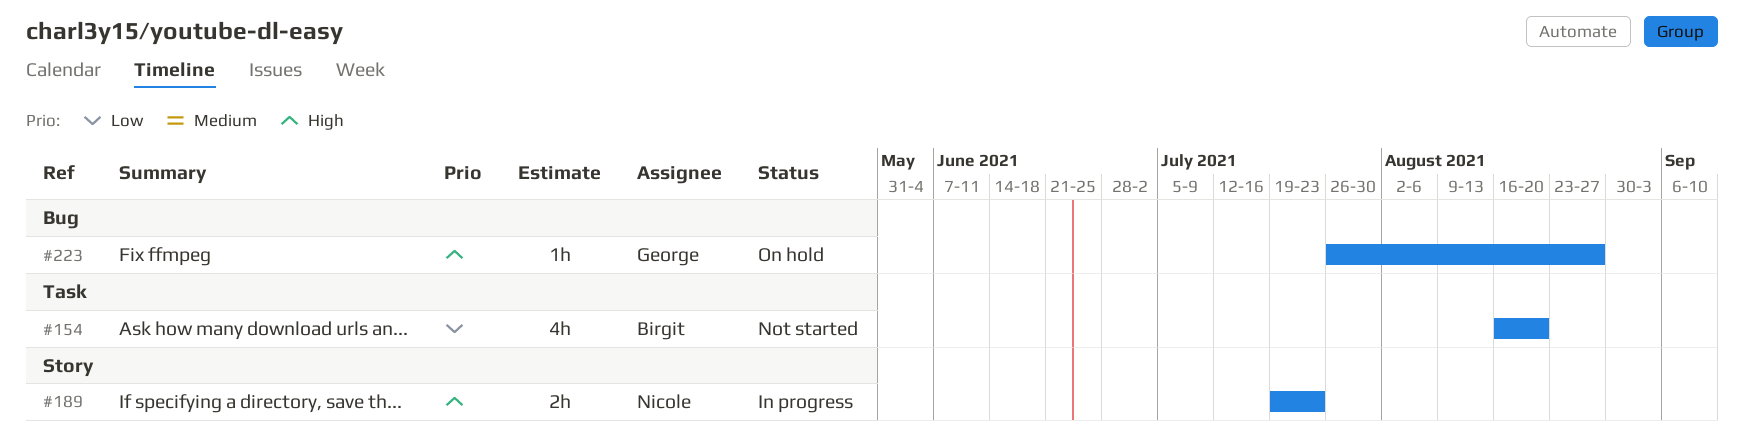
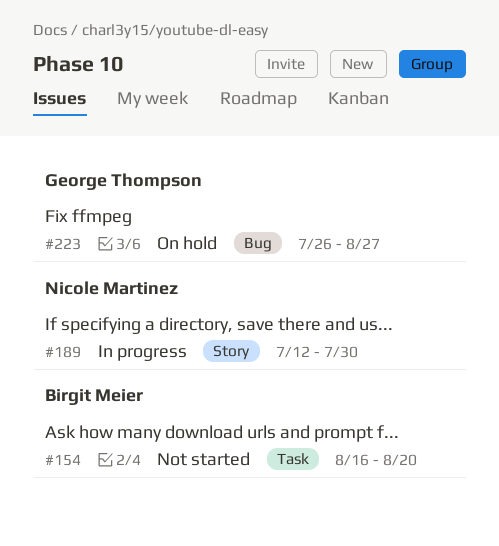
#189, start: Jul 19 -> Jul 12
#189, due: Jul 23 -> Jul 30

